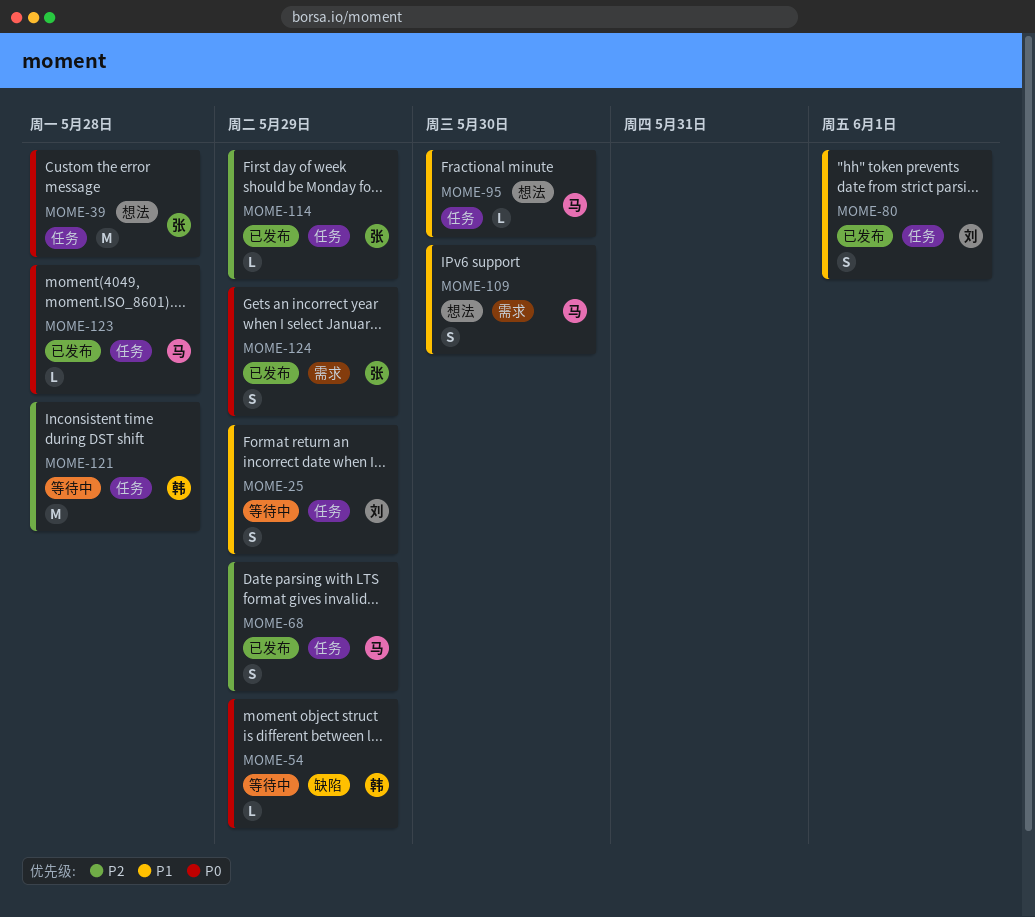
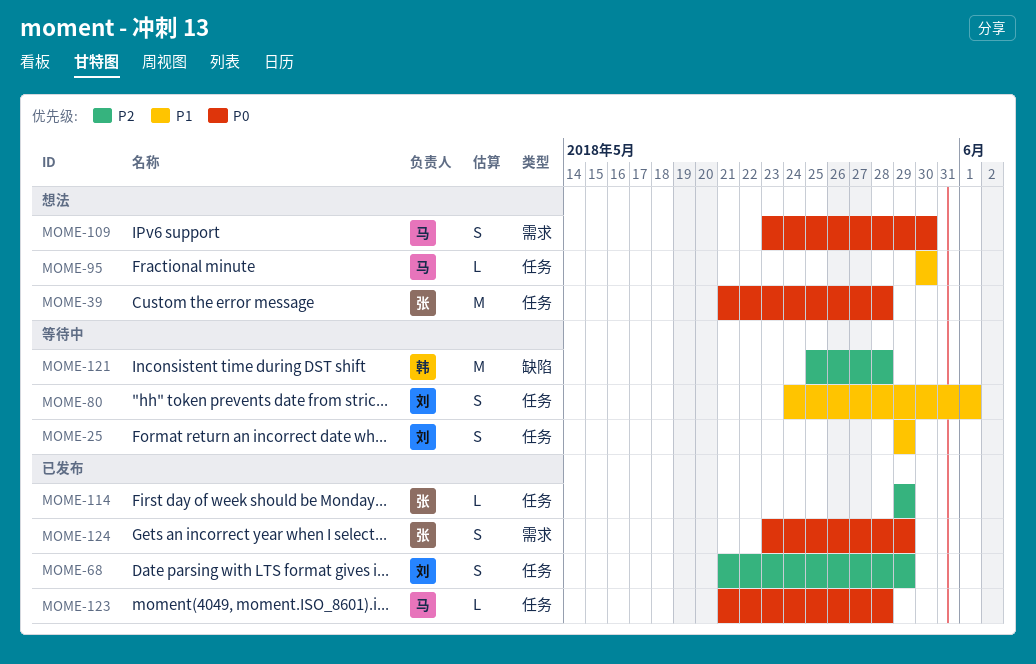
MOME-54: present -> none
MOME-68, owner: 马 -> 刘
MOME-80, status: 已发布 -> 等待中
MOME-109, priority: P1 -> P0
MOME-121, label: 任务 -> 缺陷

